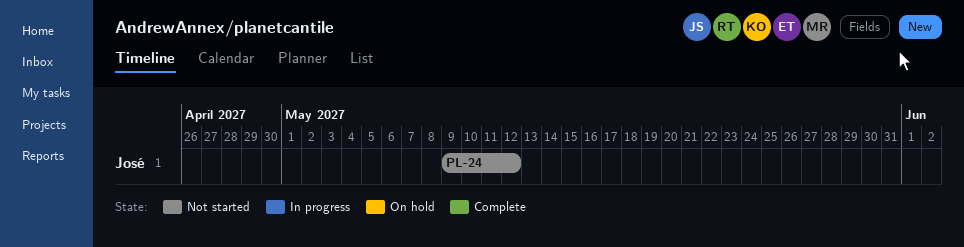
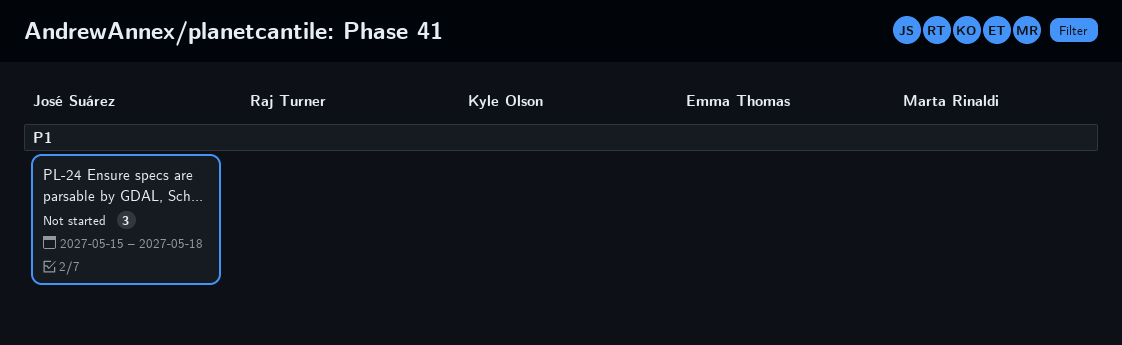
PL-24, start: May 9 -> May 15
PL-24, due: May 12 -> May 18

